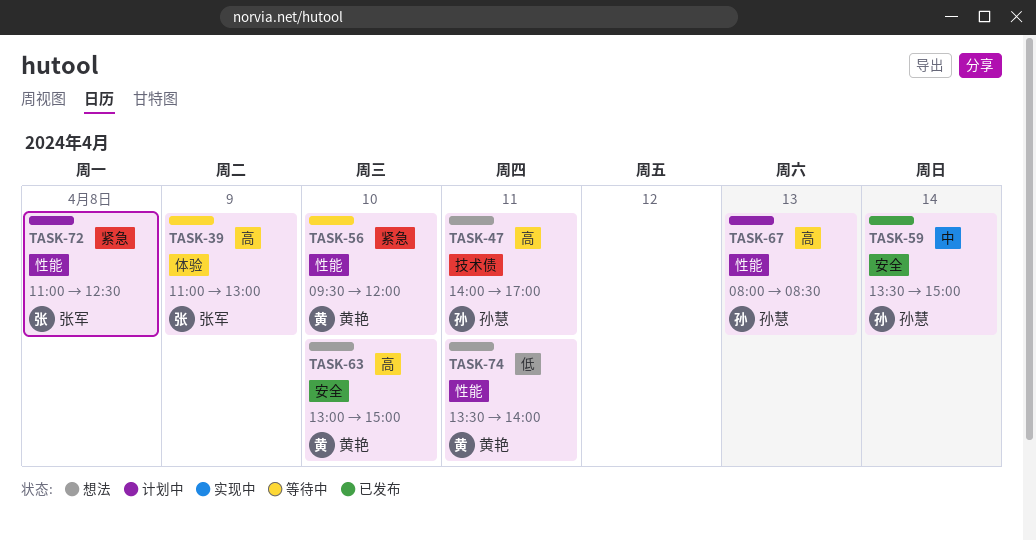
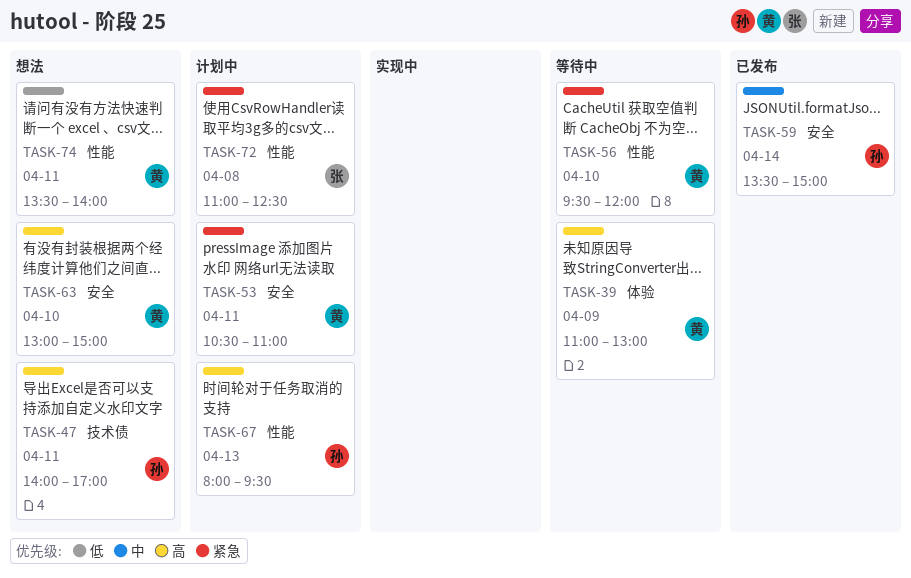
TASK-39, owner: 张军 -> 黄艳
TASK-53: none -> present
TASK-67, ends: 08:30 -> 09:30

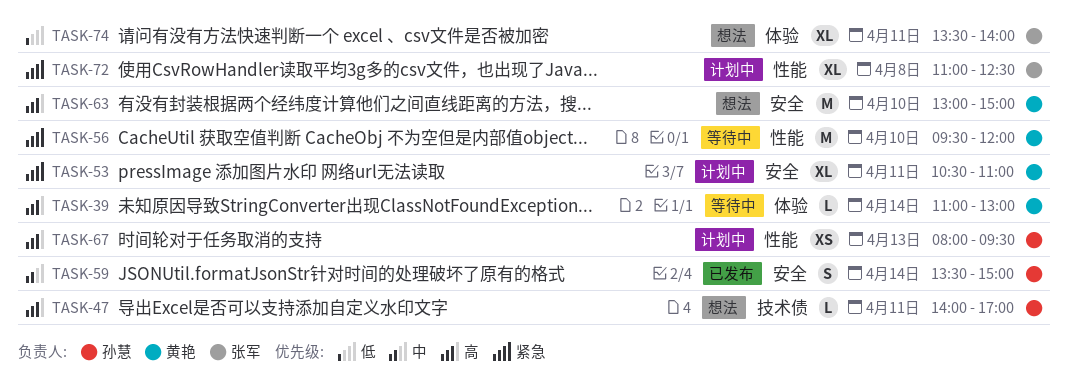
TASK-39, day: Apr 9 -> Apr 14
TASK-74, owner: 黄艳 -> 张军
TASK-74, label: 性能 -> 体验

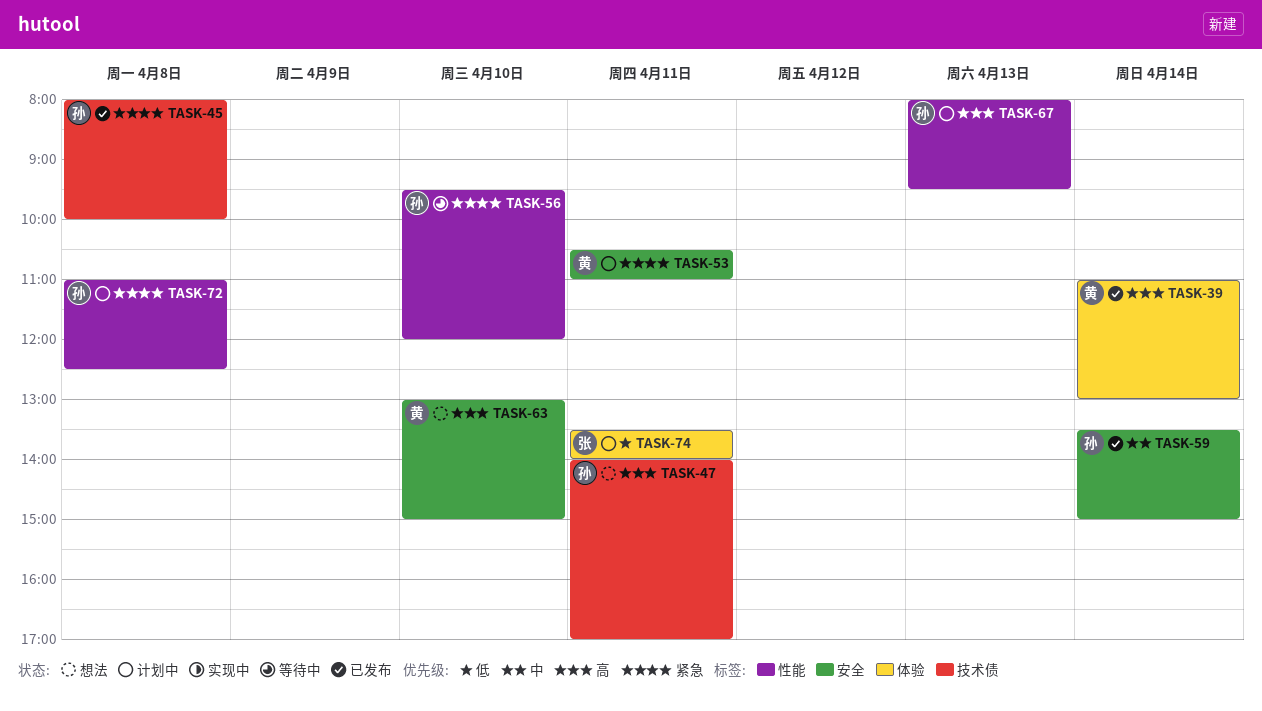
TASK-39, status: 等待中 -> 已发布
TASK-45: none -> present
TASK-56, owner: 黄艳 -> 孙慧
TASK-72, owner: 张军 -> 孙慧
TASK-74, status: 想法 -> 计划中

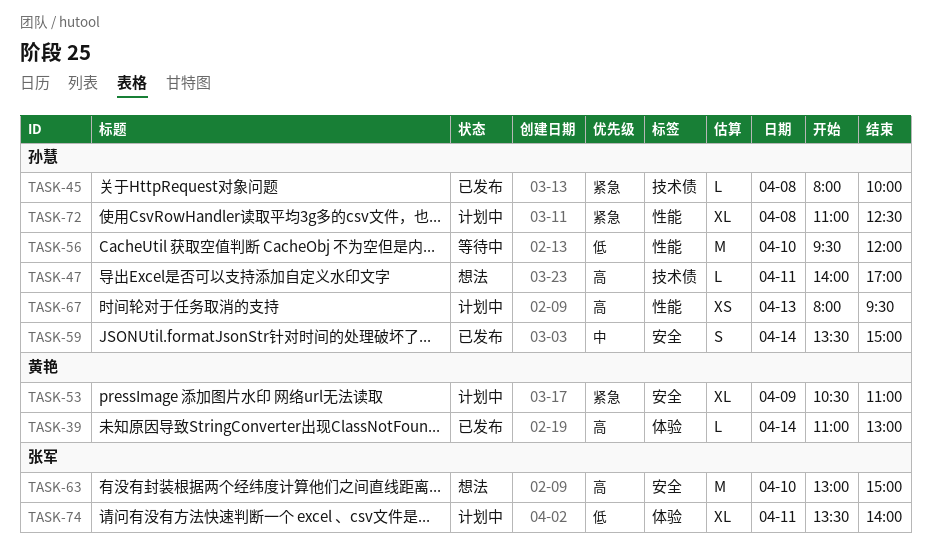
TASK-53, day: Apr 11 -> Apr 9
TASK-56, priority: 紧急 -> 低
TASK-63, owner: 黄艳 -> 张军

